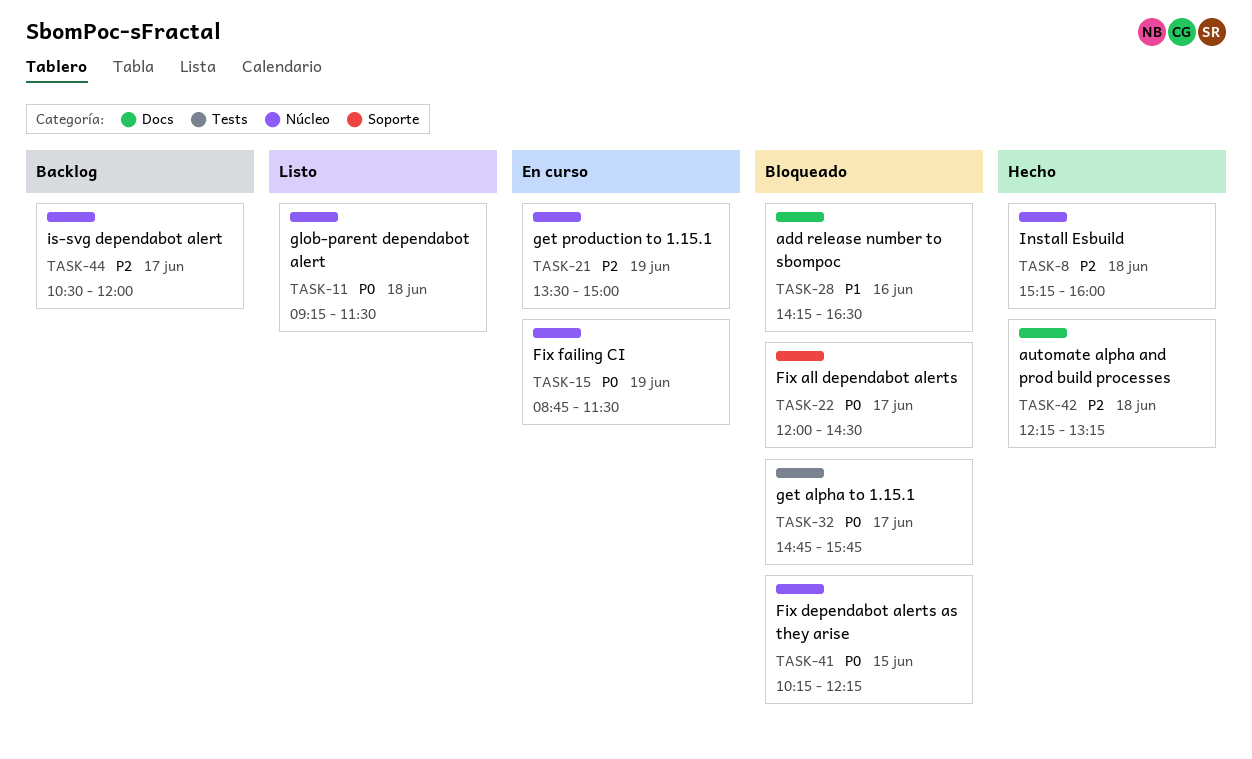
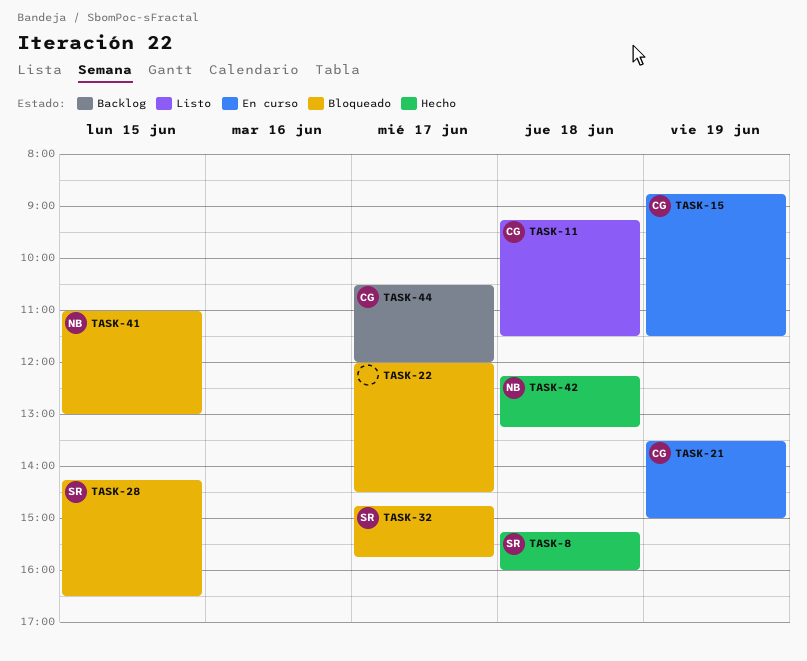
TASK-28, day: Jun 16 -> Jun 15
TASK-41, begins: 10:15 -> 11:00
TASK-41, ends: 12:15 -> 13:00

